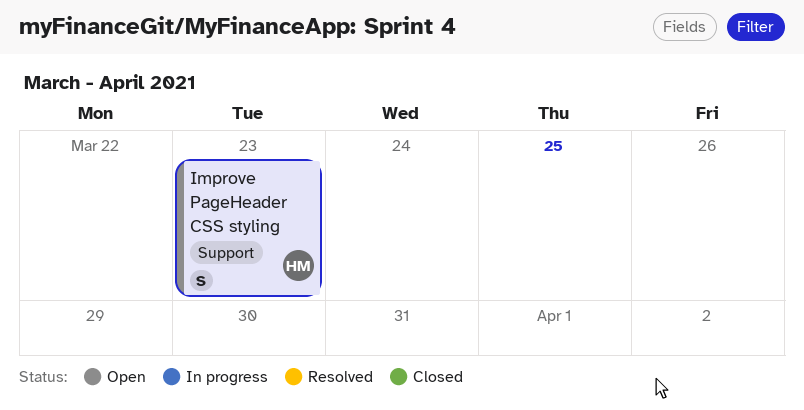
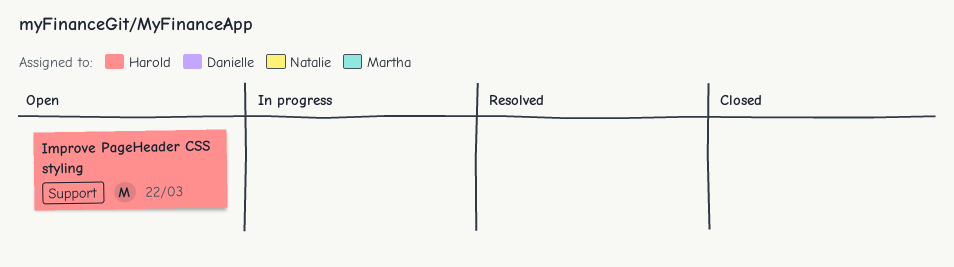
Improve PageHeader CSS styling, estimate: S -> M
Improve PageHeader CSS styling, due: Mar 23 -> Mar 22

